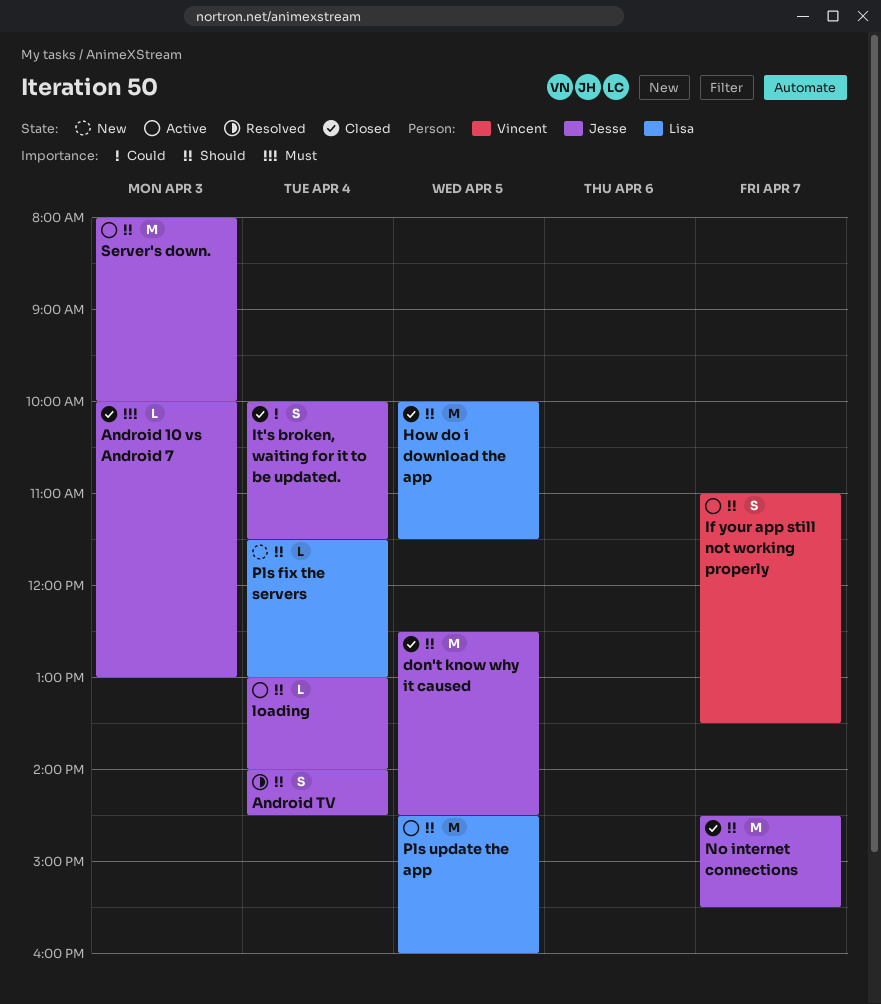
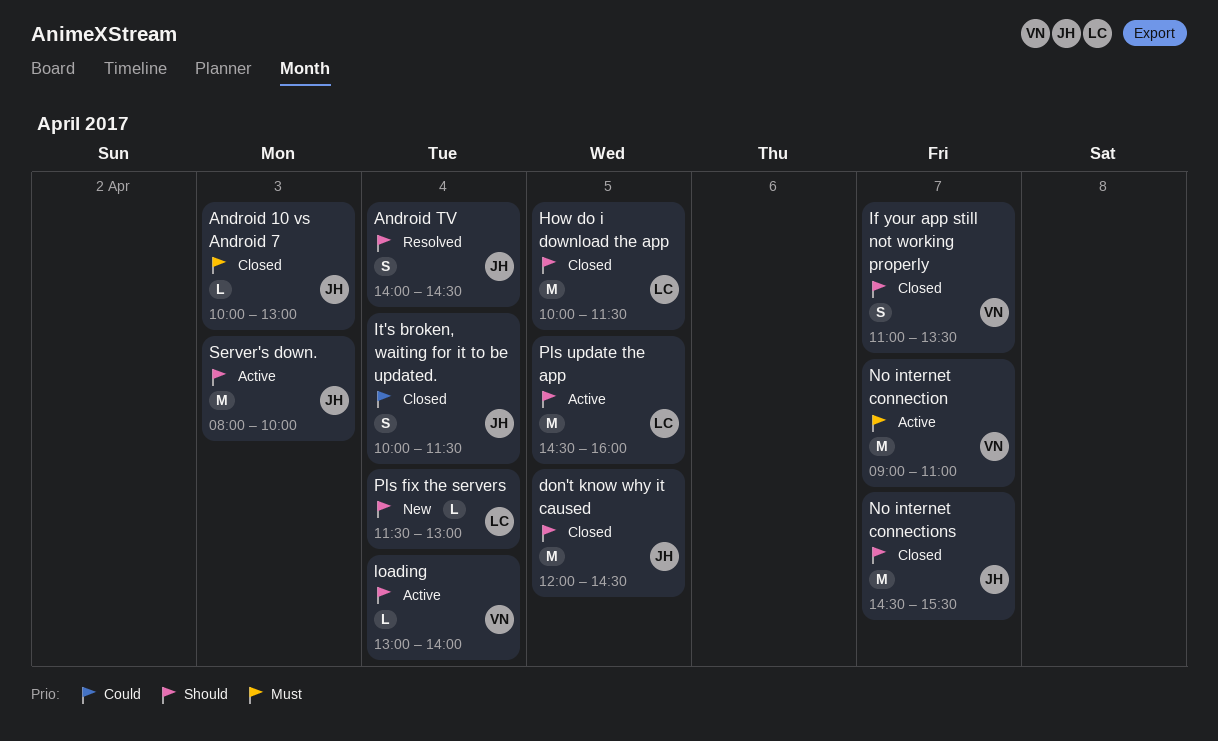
don't know why it caused, begins: 12:30 -> 12:00
If your app still not working properly, status: Active -> Closed
loading, owner: Jesse -> Vincent
No internet connection: none -> present

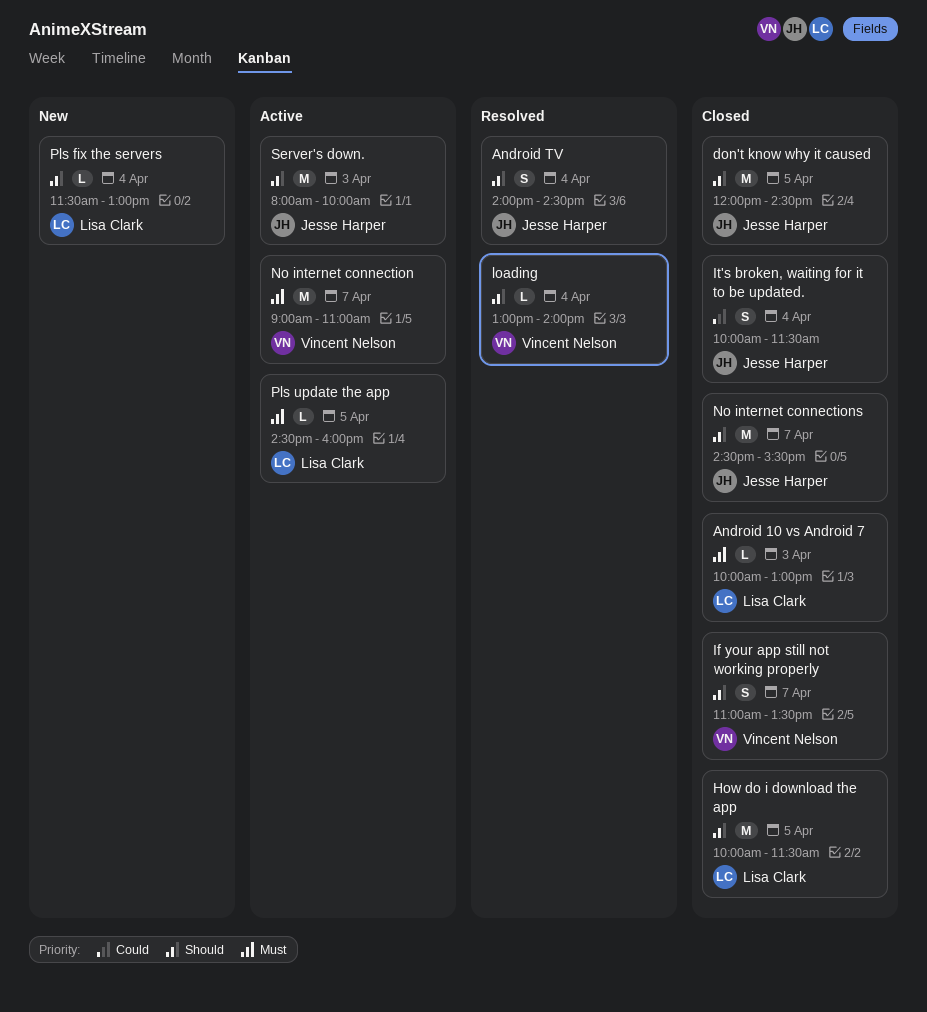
Android 10 vs Android 7, owner: Jesse Harper -> Lisa Clark
loading, status: Active -> Resolved
Pls update the app, priority: Should -> Must
Pls update the app, estimate: M -> L

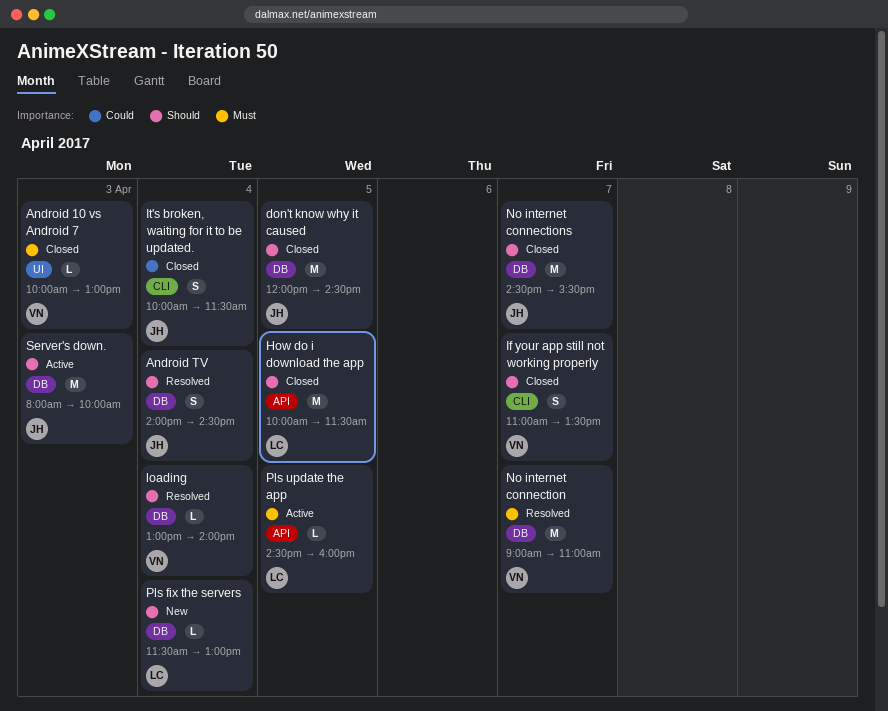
Android 10 vs Android 7, owner: Lisa Clark -> Vincent Nelson
No internet connection, status: Active -> Resolved

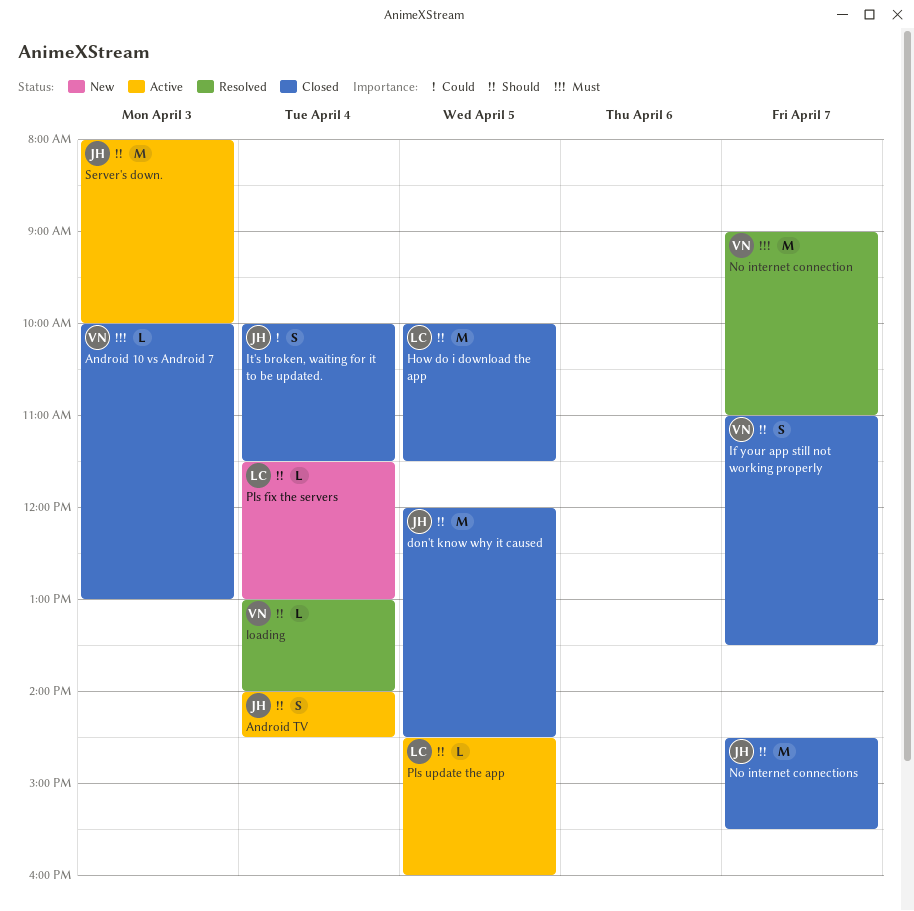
Android TV, status: Resolved -> Active
Pls update the app, priority: Must -> Should

